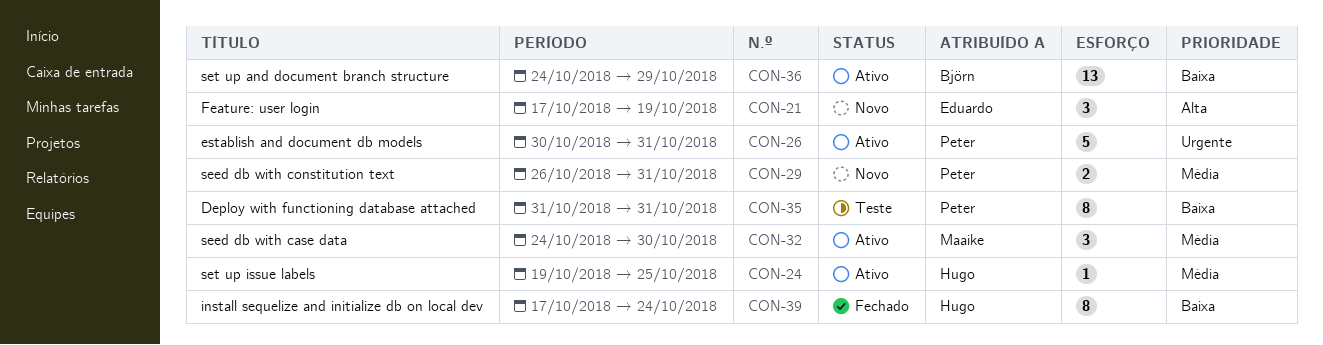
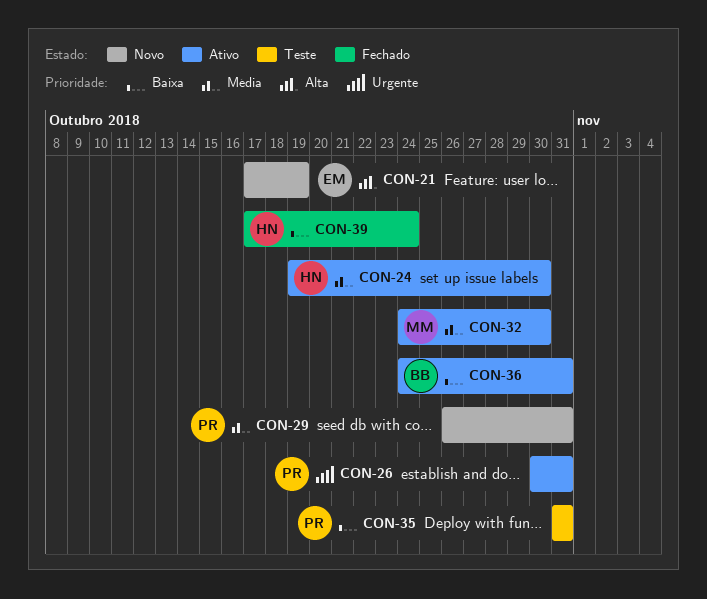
CON-24, due: Oct 25 -> Oct 30
CON-36, due: Oct 29 -> Oct 31

